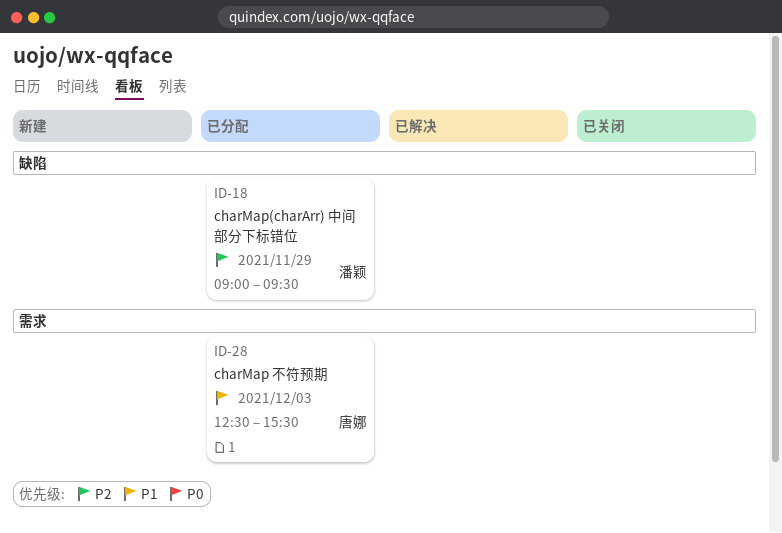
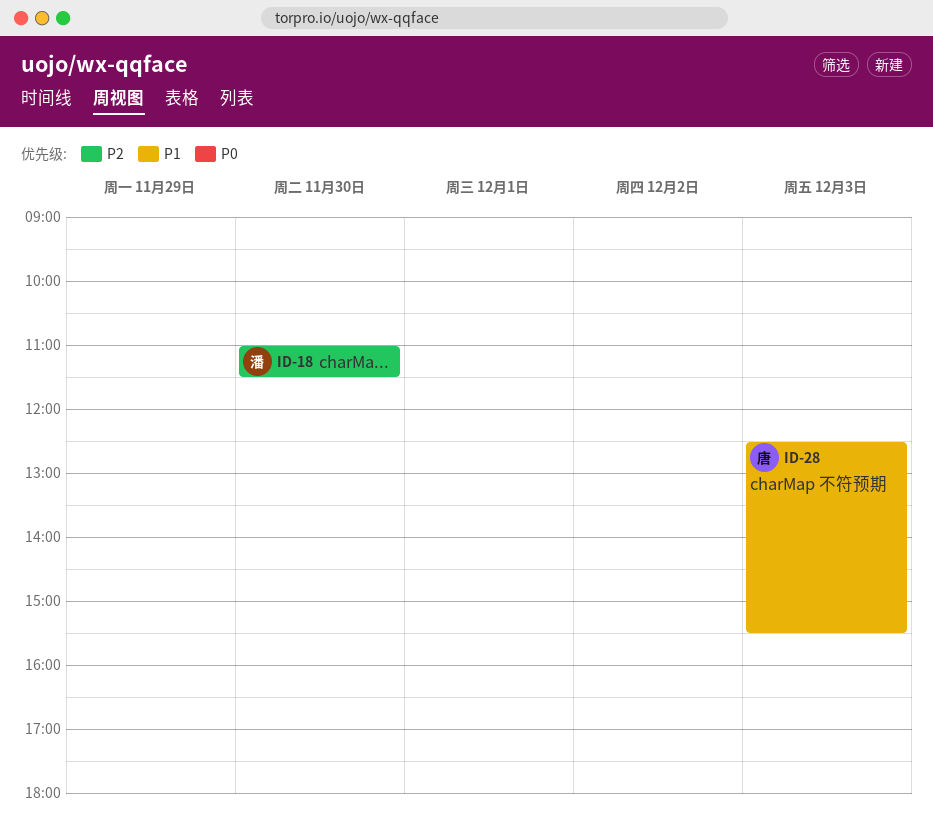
ID-18, day: Nov 29 -> Nov 30
ID-18, begins: 09:00 -> 11:00
ID-18, ends: 09:30 -> 11:30

